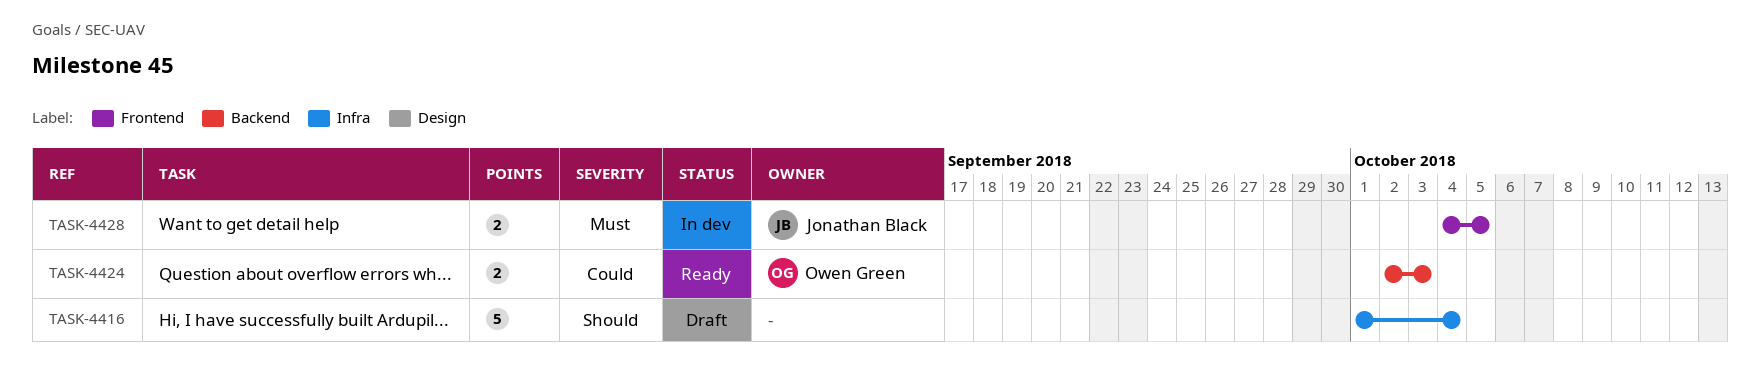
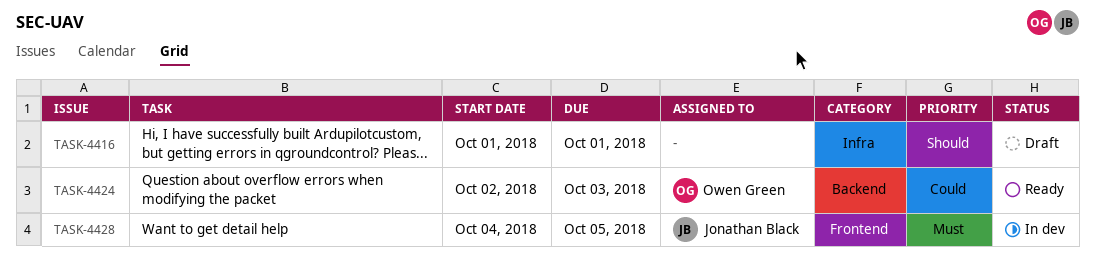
TASK-4416, due: Oct 4 -> Oct 1

